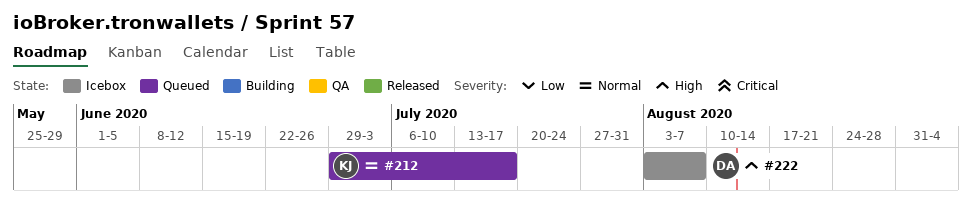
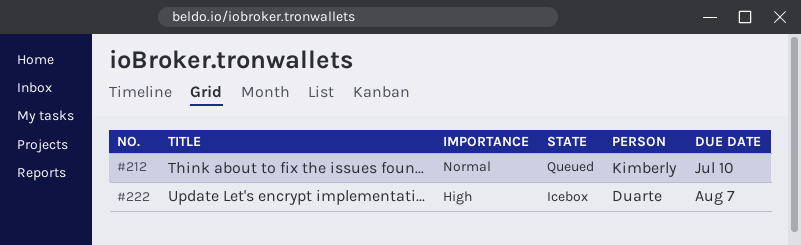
#212, due: Jul 17 -> Jul 10

